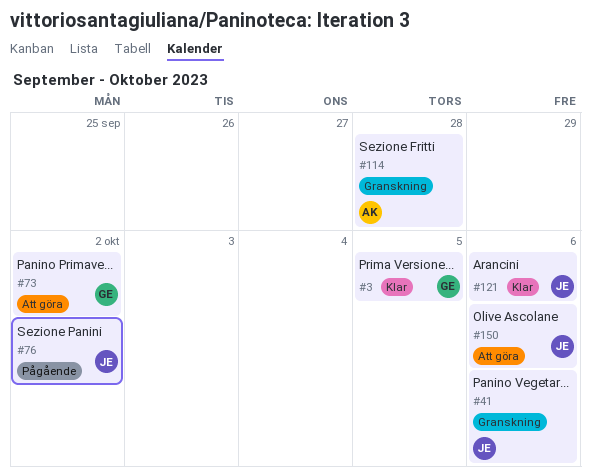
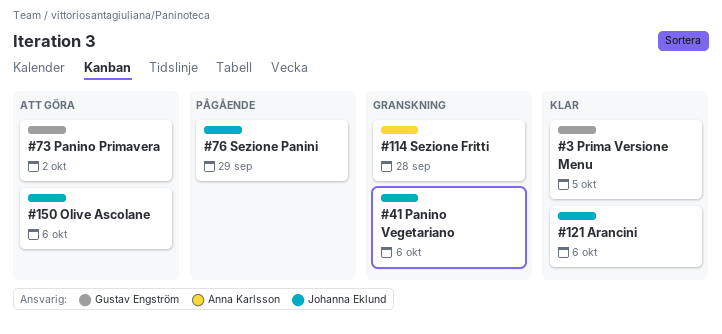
#76, due: Oct 2 -> Sep 29

